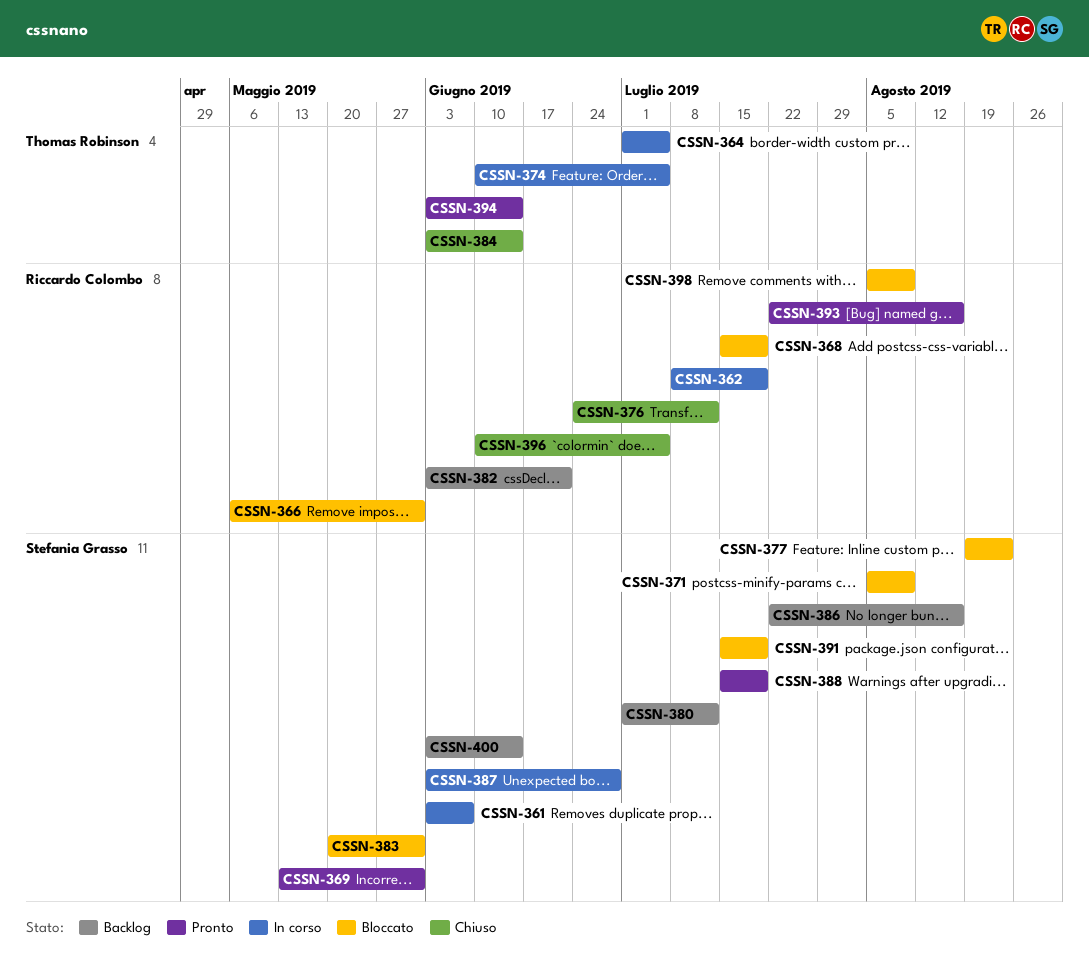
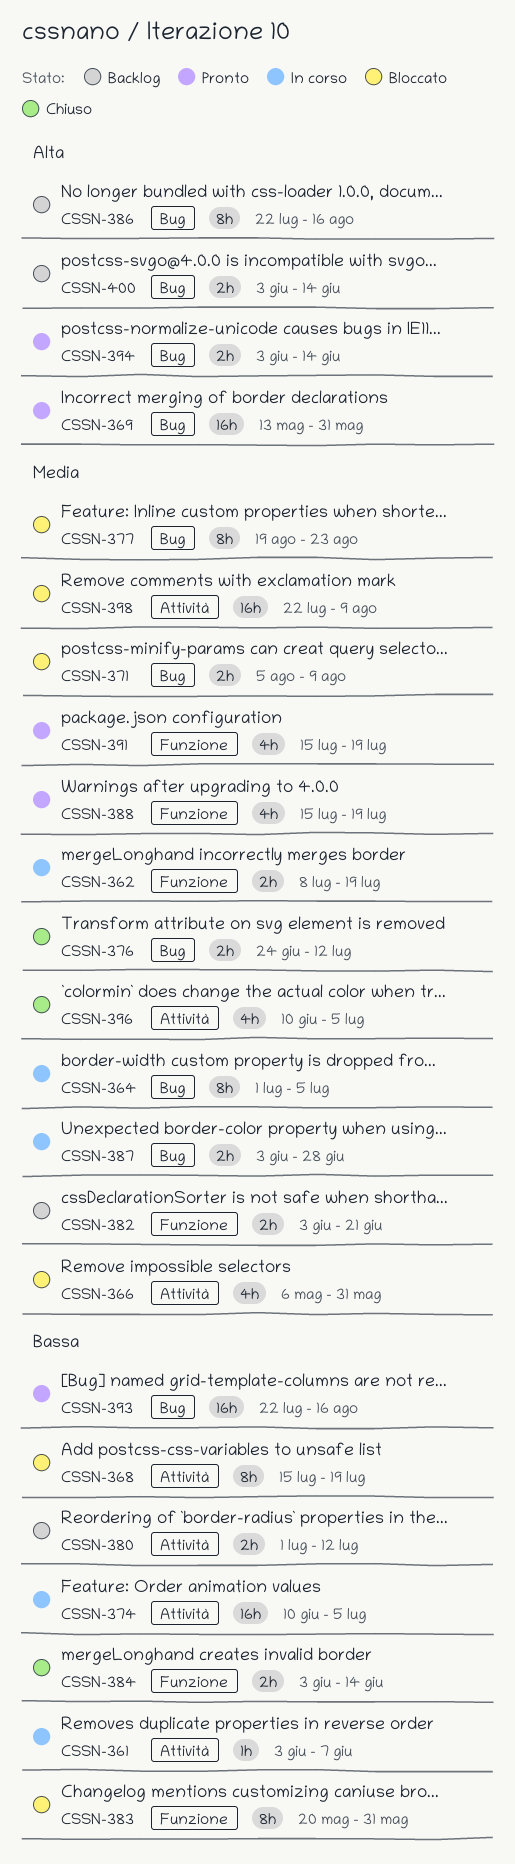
CSSN-391, status: Bloccato -> Pronto
CSSN-398, start: Aug 5 -> Jul 22

